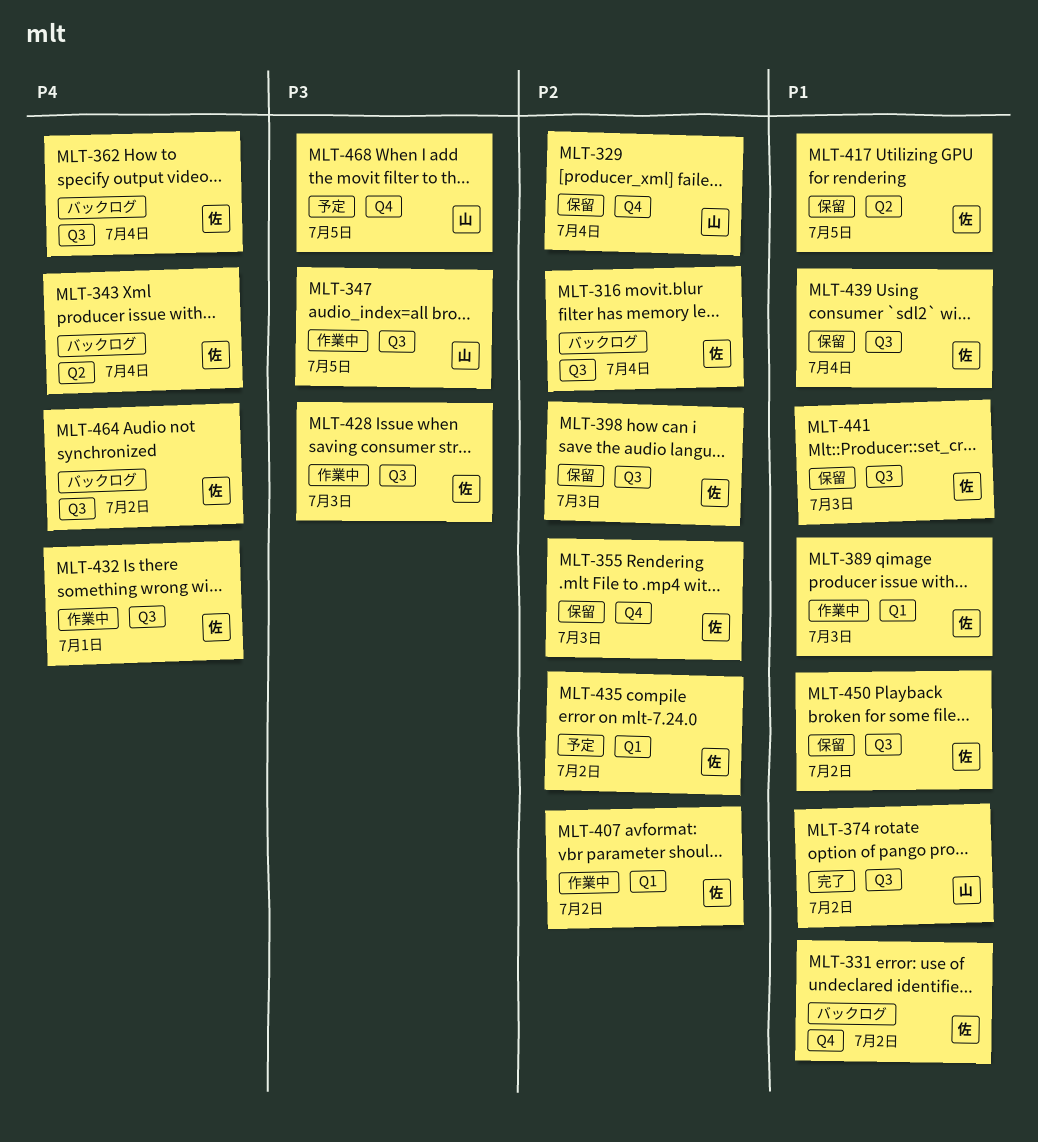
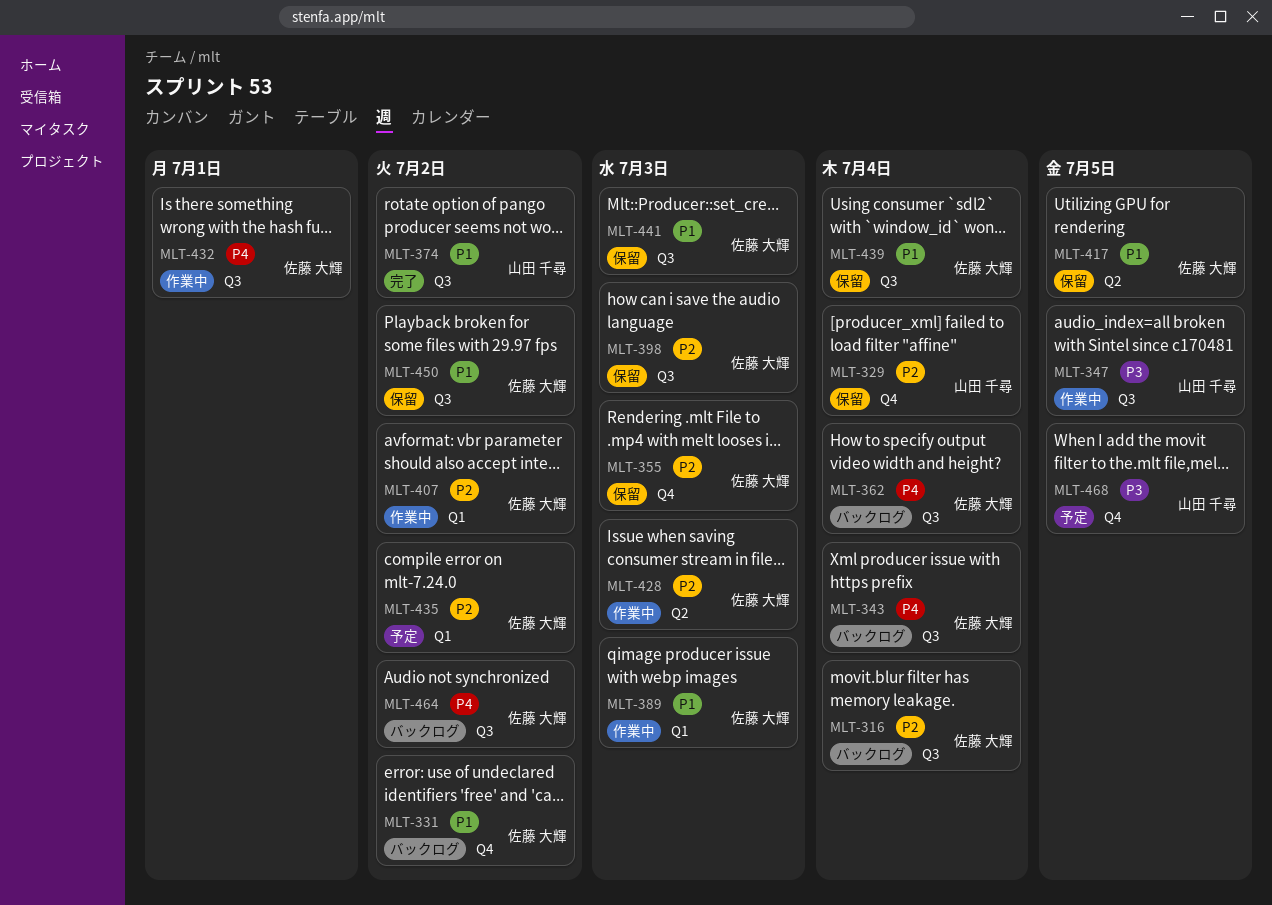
MLT-343, label: Q2 -> Q3
MLT-428, priority: P3 -> P2
MLT-428, label: Q3 -> Q2

